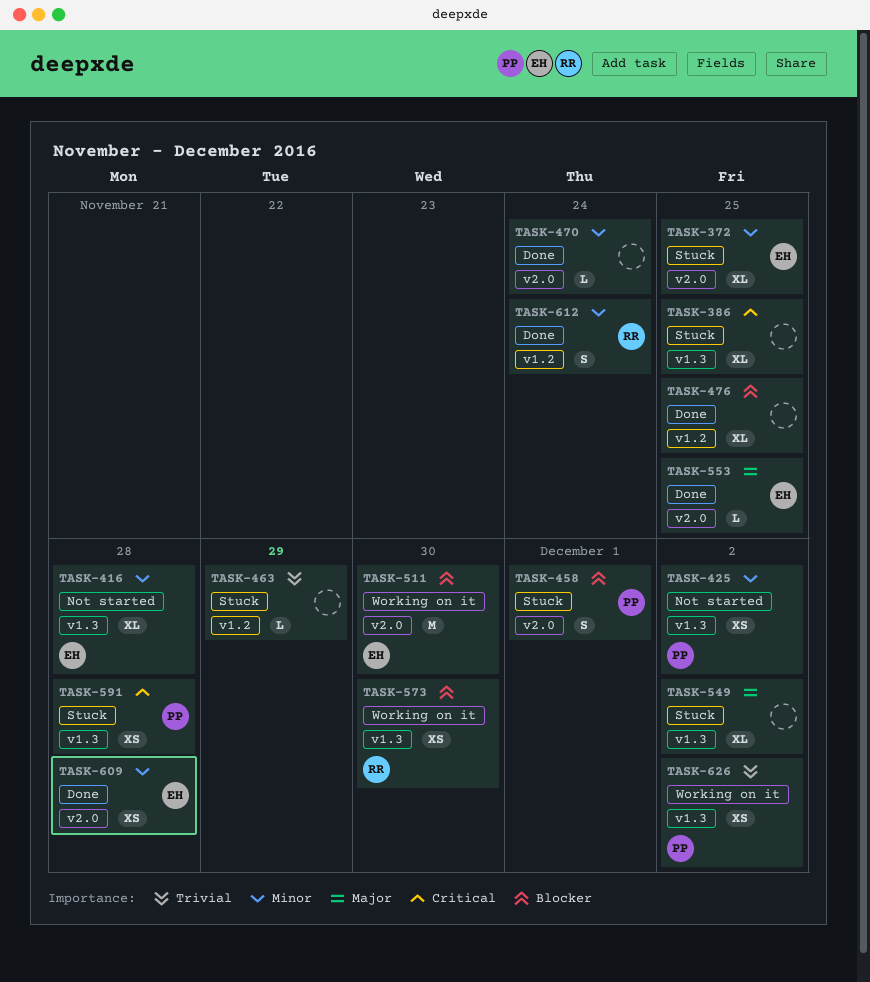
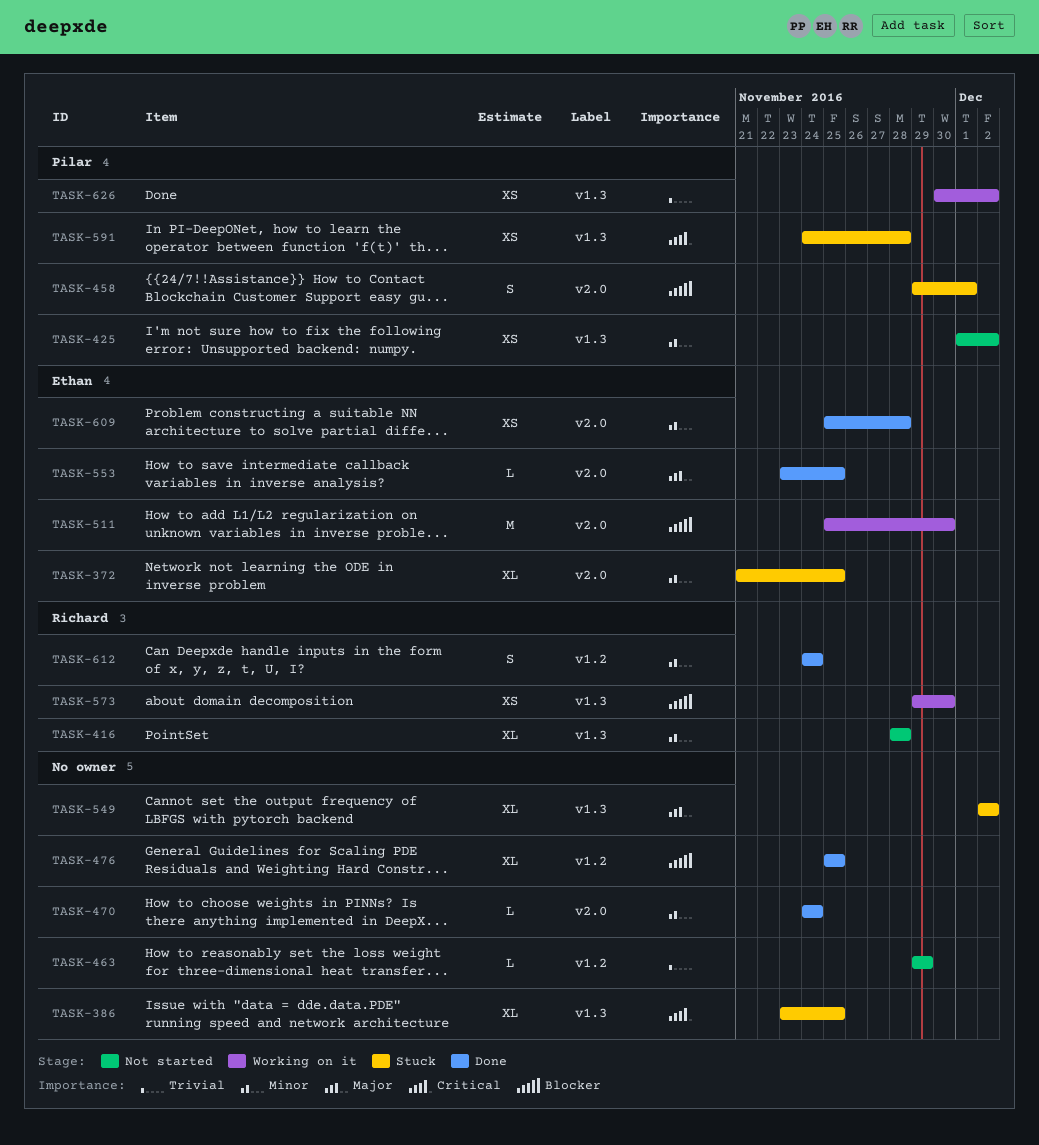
TASK-416, owner: Ethan -> Richard
TASK-463, status: Stuck -> Not started

